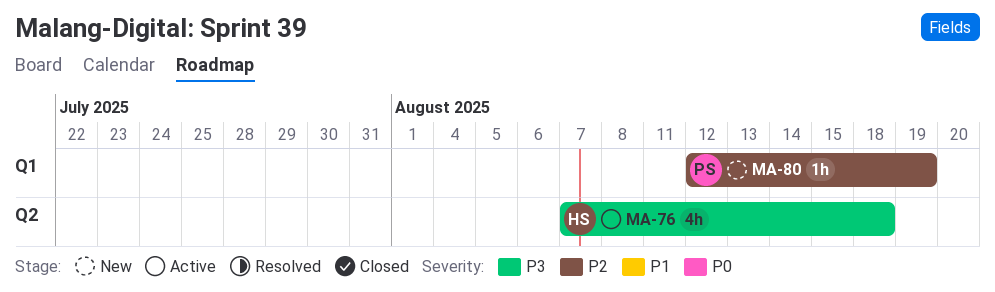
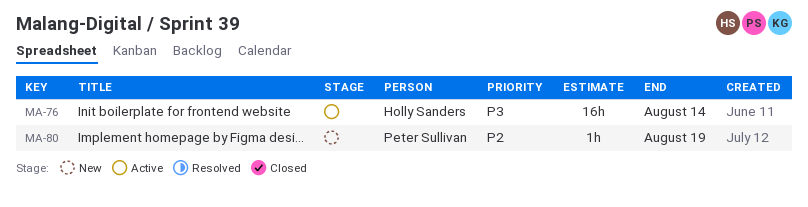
MA-76, estimate: 4h -> 16h
MA-76, due: Aug 18 -> Aug 14

